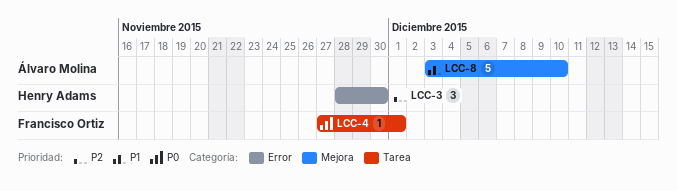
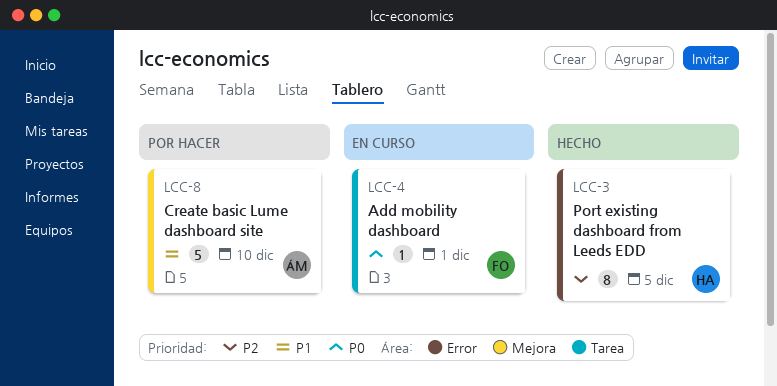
LCC-3, estimate: 3 -> 8
LCC-3, due: Nov 30 -> Dec 5

